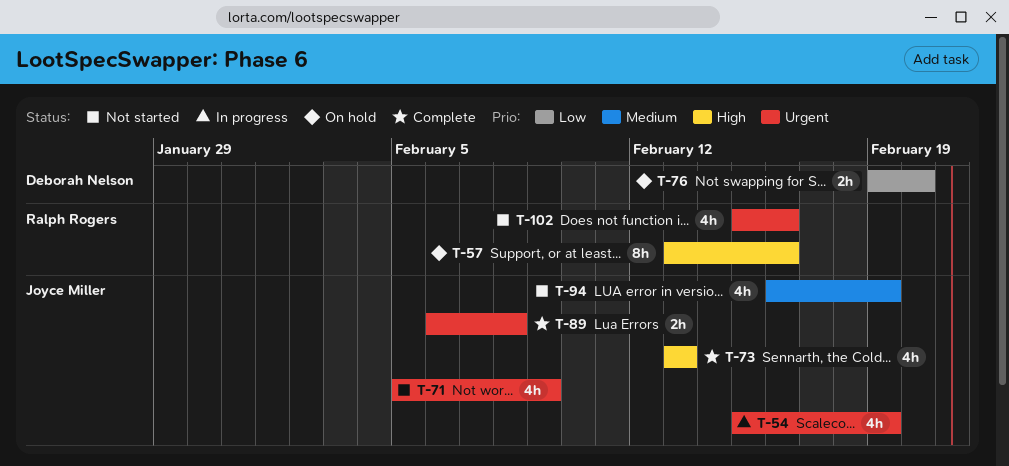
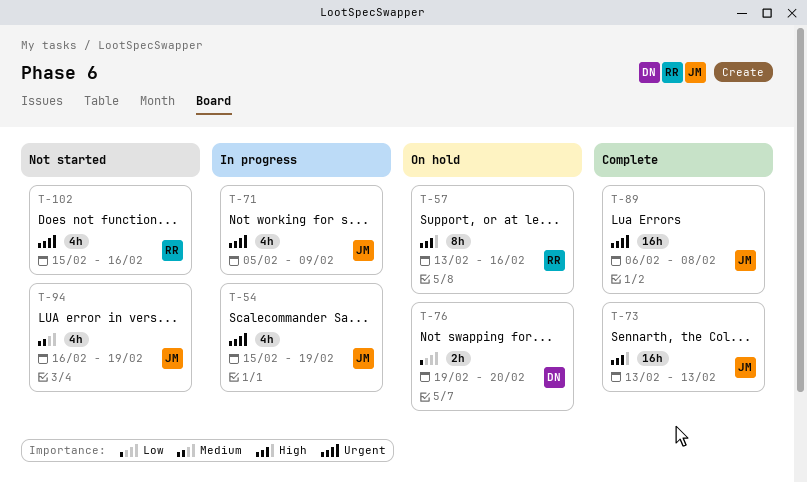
T-71, status: Not started -> In progress
T-73, estimate: 4h -> 16h
T-89, estimate: 2h -> 16h

